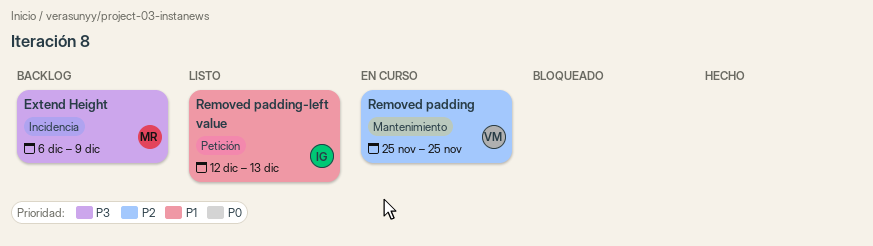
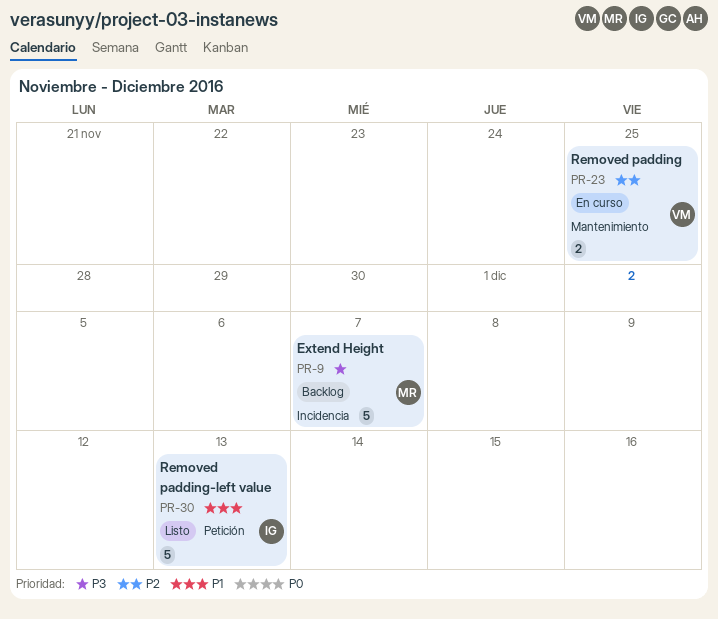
Extend Height, due: Dec 9 -> Dec 7

